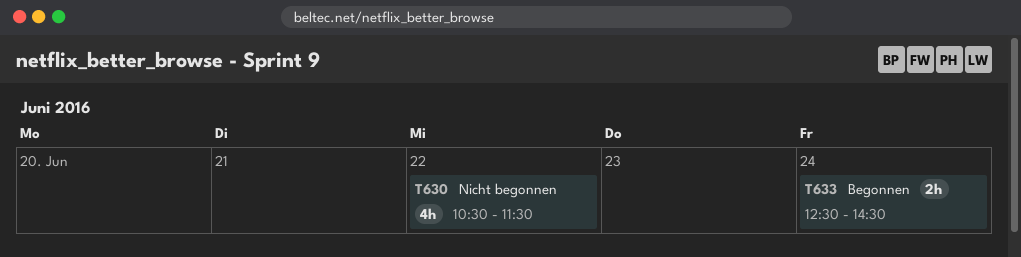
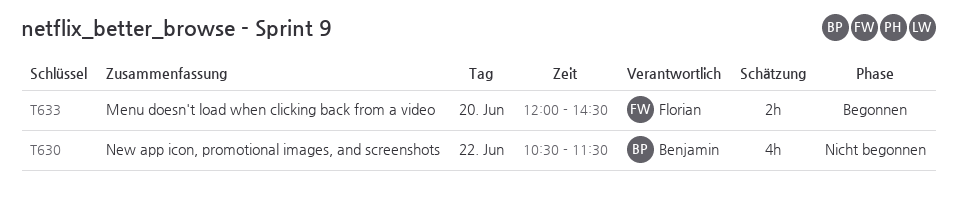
T633, day: Jun 24 -> Jun 20
T633, begins: 12:30 -> 12:00

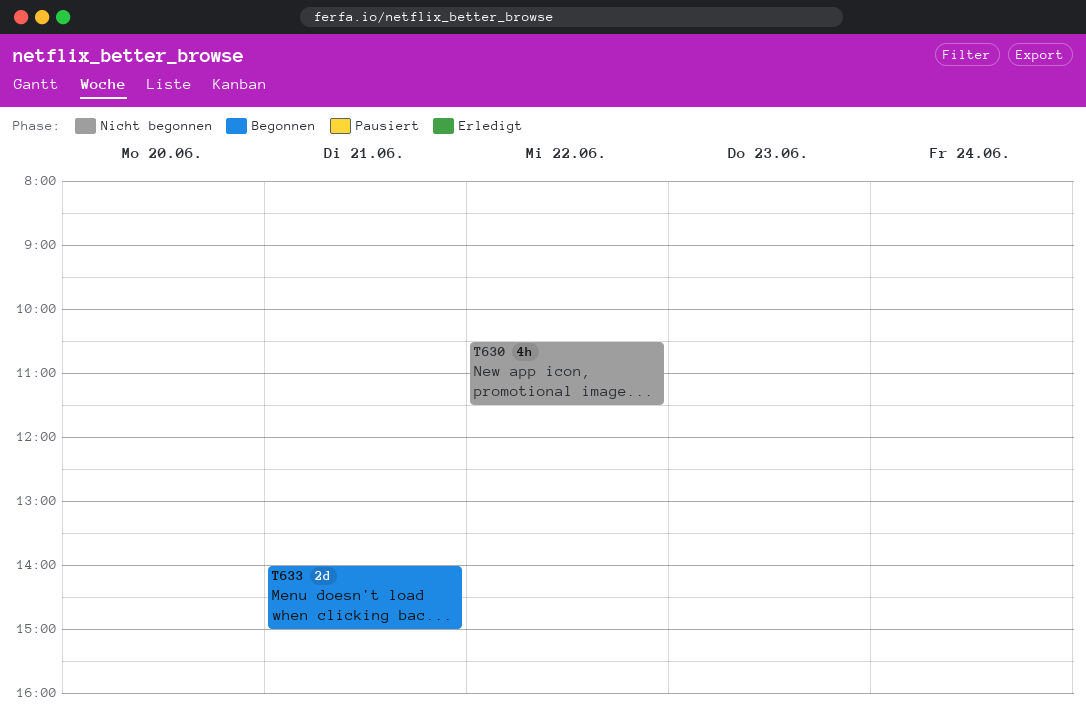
T633, estimate: 2h -> 2d
T633, day: Jun 20 -> Jun 21
T633, begins: 12:00 -> 14:00
T633, ends: 14:30 -> 15:00

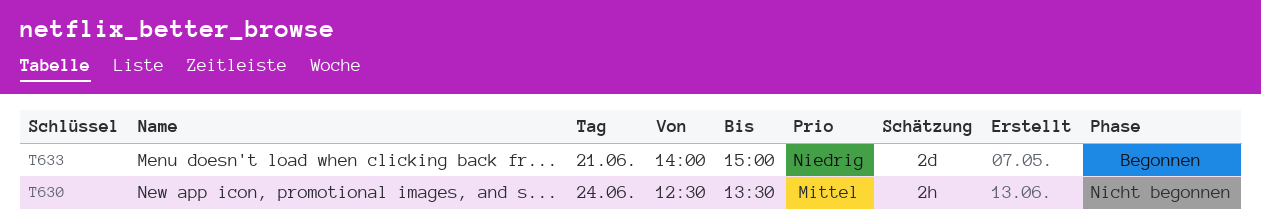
T630, estimate: 4h -> 2h
T630, day: Jun 22 -> Jun 24
T630, begins: 10:30 -> 12:30
T630, ends: 11:30 -> 13:30

